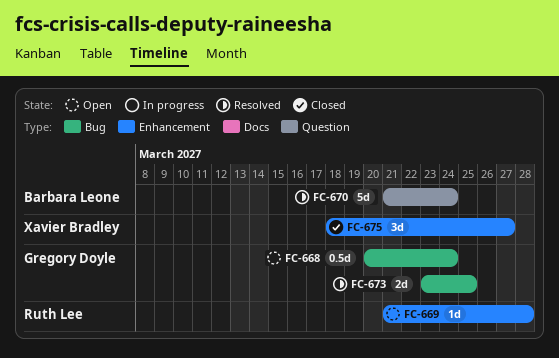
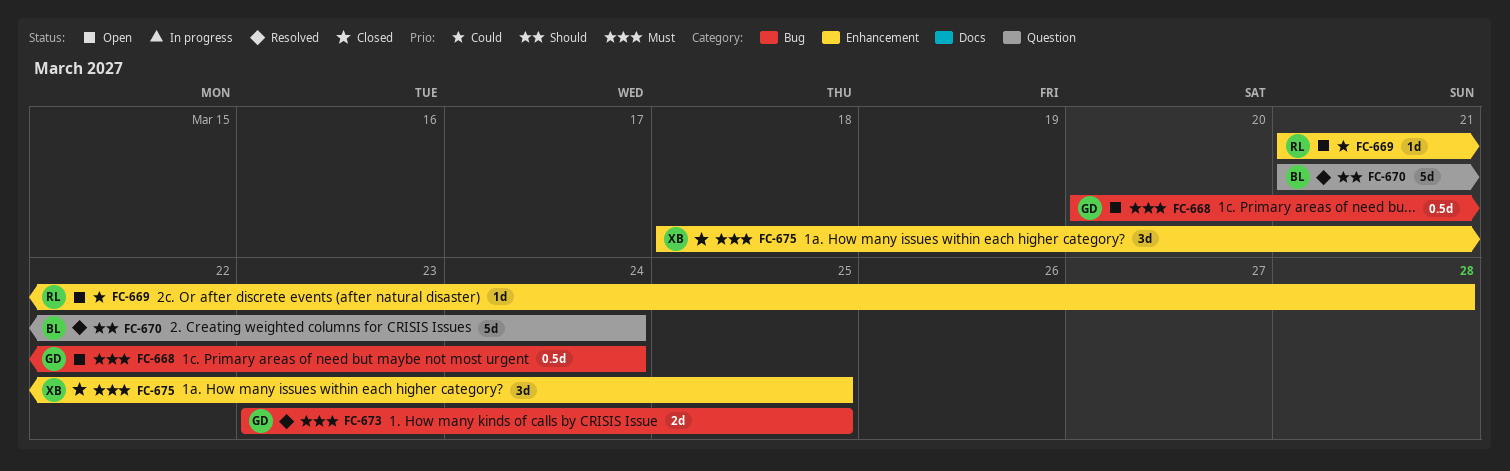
FC-675, due: Mar 27 -> Mar 25

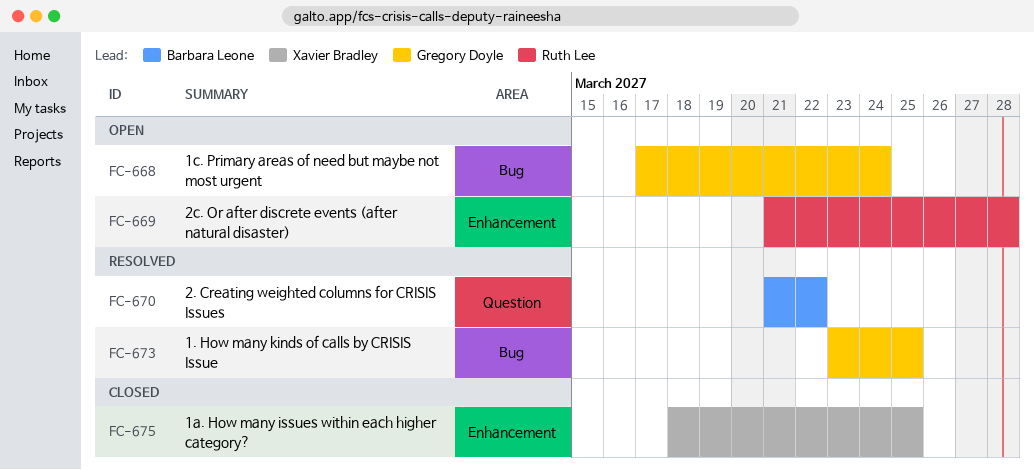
FC-668, start: Mar 20 -> Mar 17
FC-670, due: Mar 24 -> Mar 22

